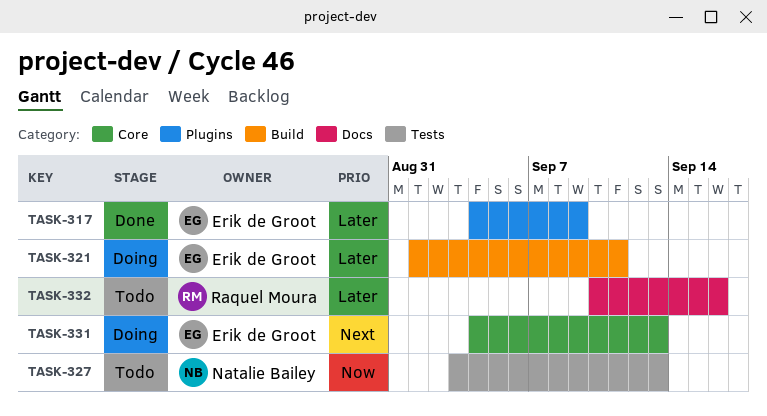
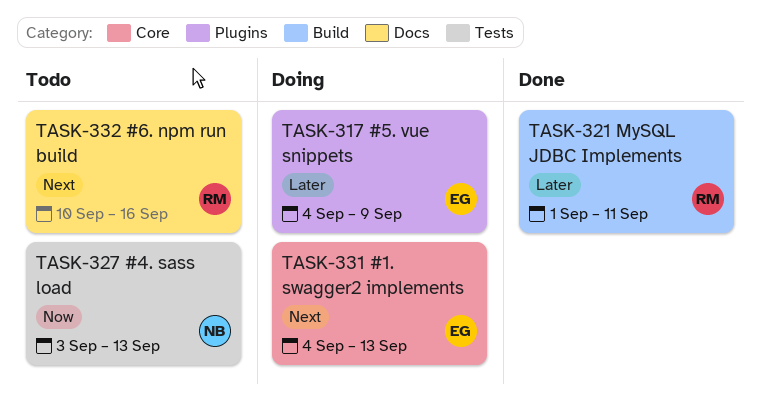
TASK-317, status: Done -> Doing
TASK-321, status: Doing -> Done
TASK-321, owner: Erik de Groot -> Raquel Moura
TASK-332, priority: Later -> Next

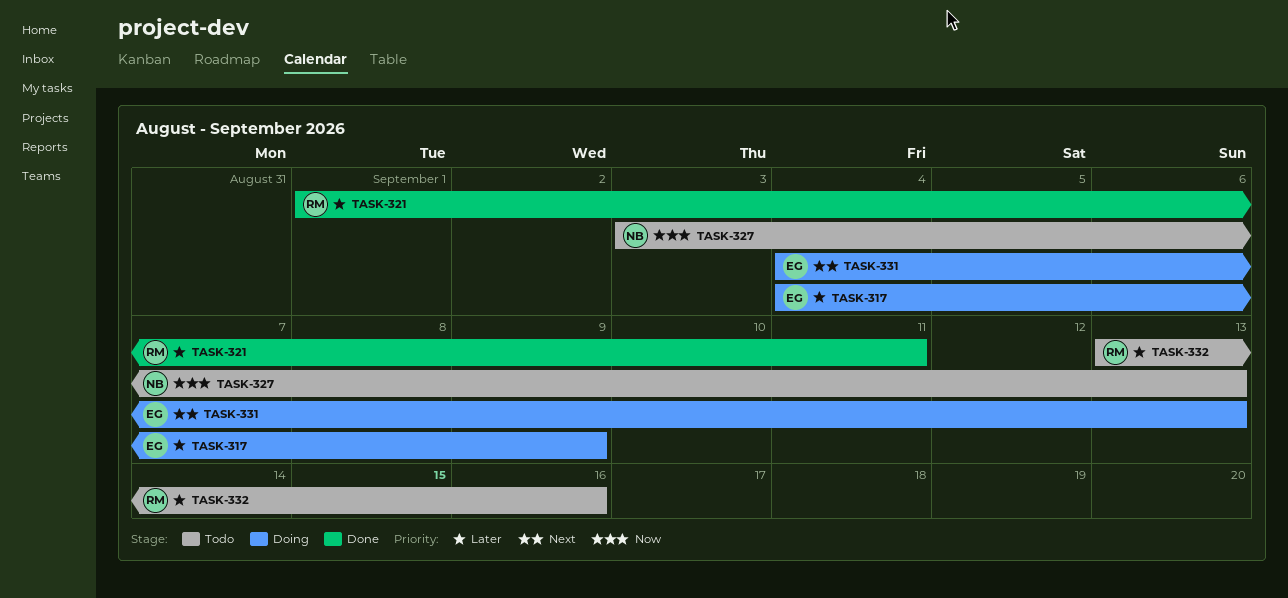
TASK-332, priority: Next -> Later
TASK-332, start: Sep 10 -> Sep 13

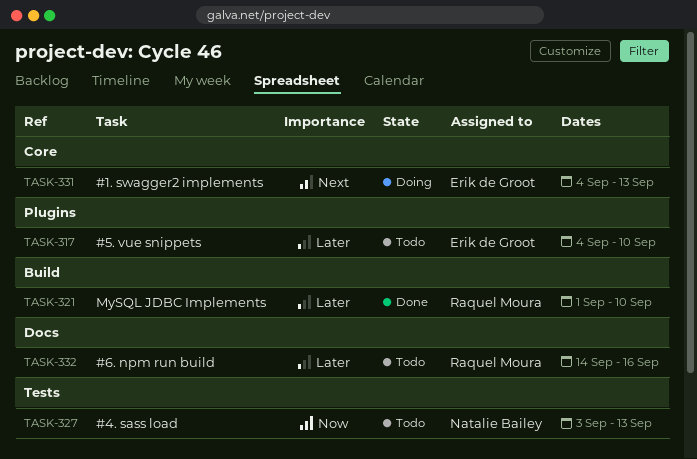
TASK-317, status: Doing -> Todo
TASK-317, due: Sep 9 -> Sep 10
TASK-321, due: Sep 11 -> Sep 10
TASK-332, start: Sep 13 -> Sep 14

